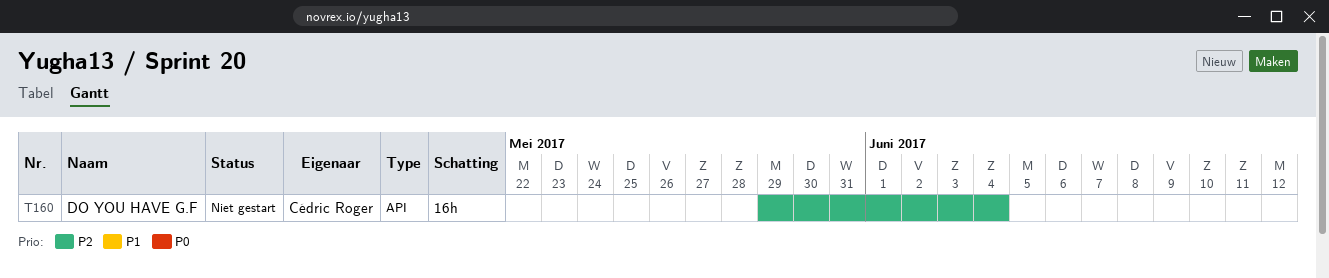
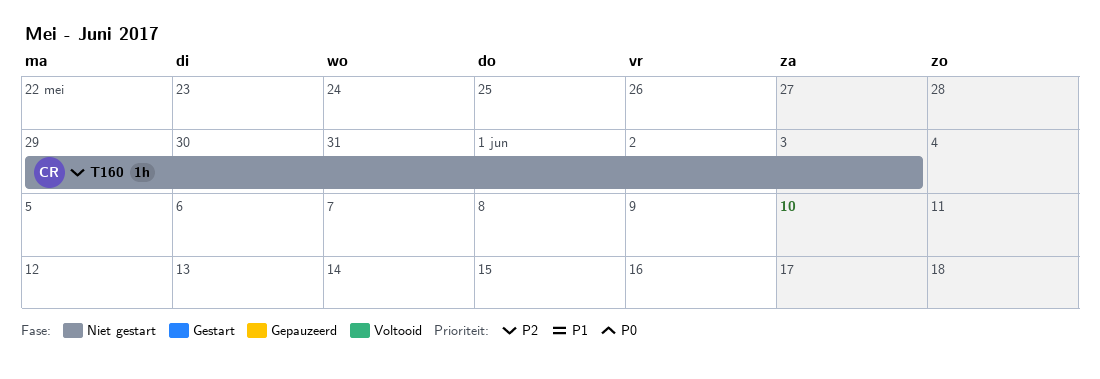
T160, estimate: 16h -> 1h
T160, due: Jun 4 -> Jun 3

